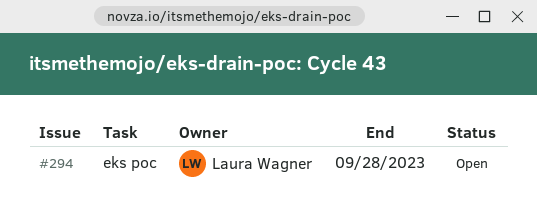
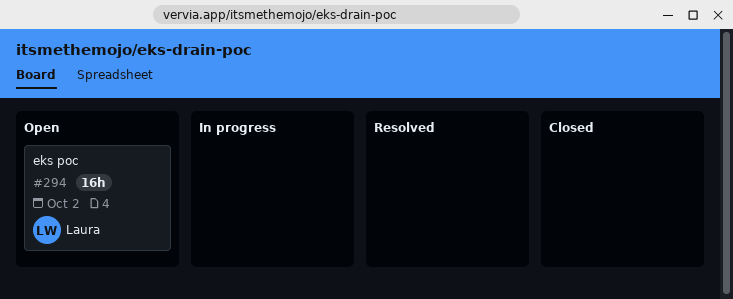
#294, due: Sep 28 -> Oct 2

